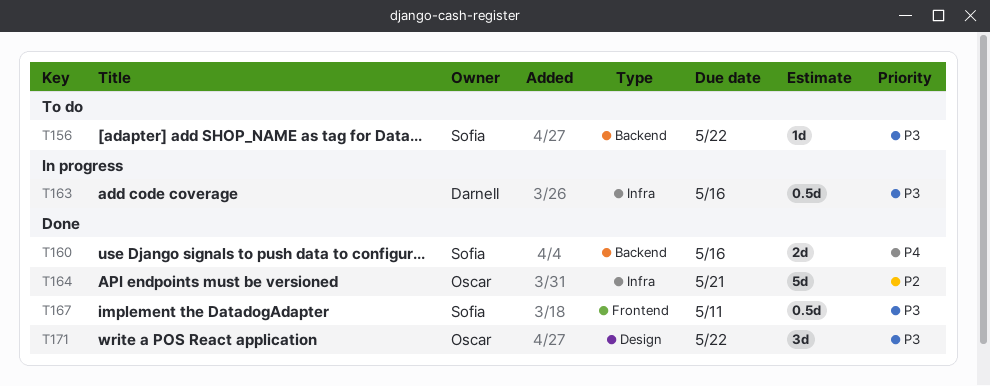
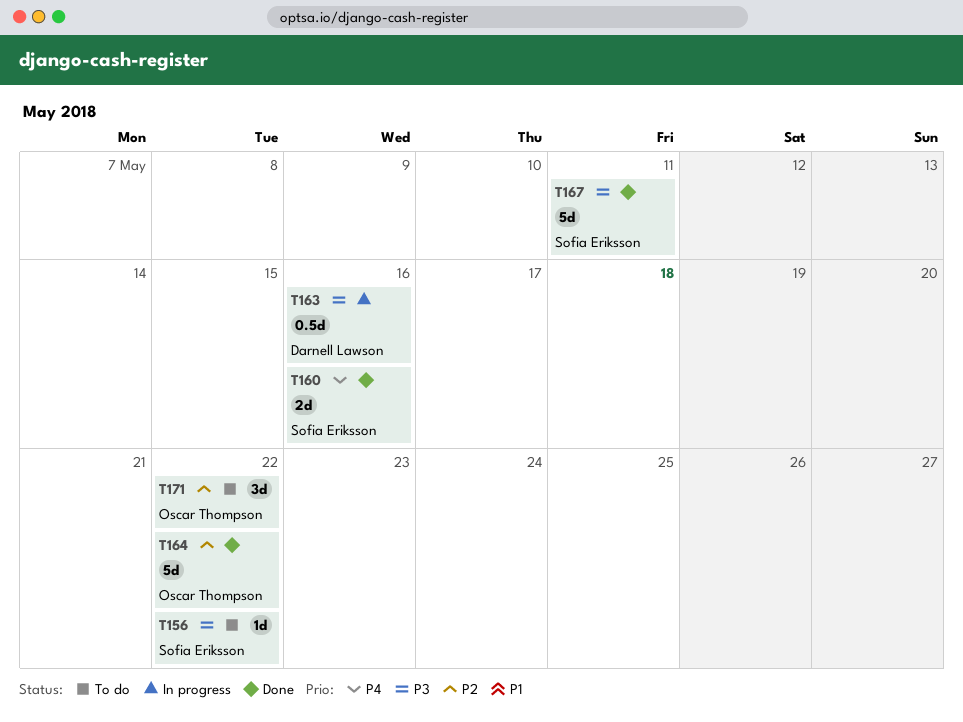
T164, due: May 21 -> May 22
T167, estimate: 0.5d -> 5d
T171, status: Done -> To do
T171, priority: P3 -> P2

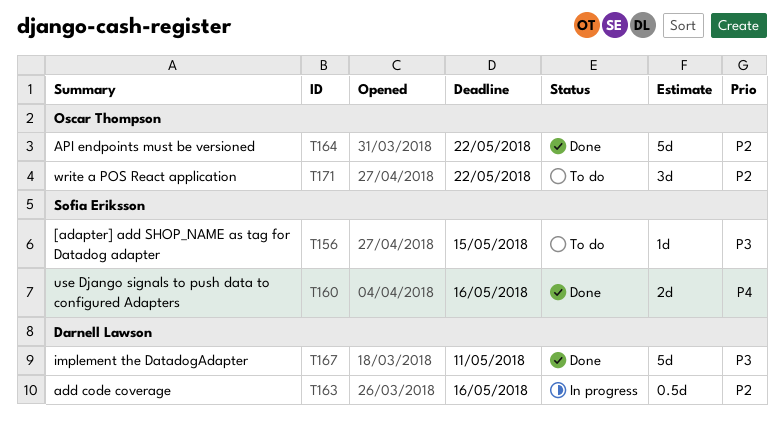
T156, due: May 22 -> May 15
T163, priority: P3 -> P2
T167, owner: Sofia Eriksson -> Darnell Lawson

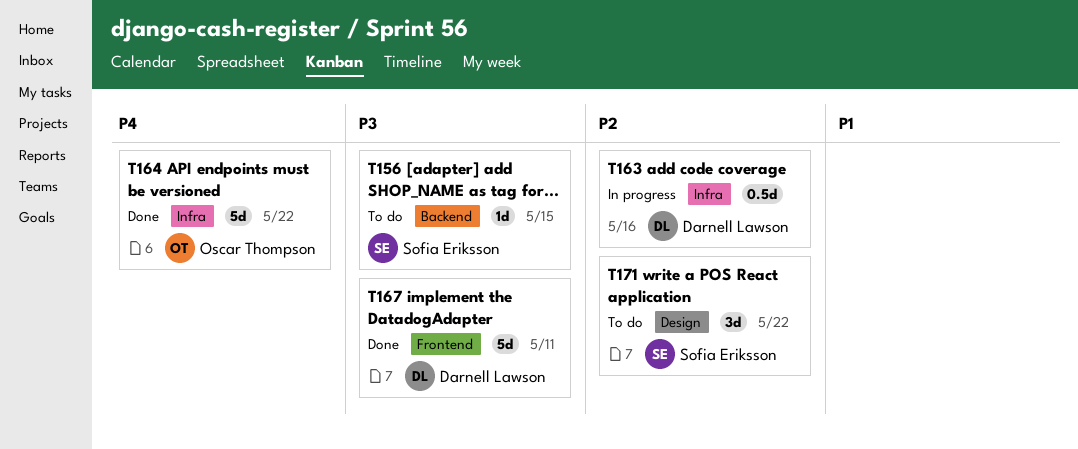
T160: present -> none
T164, priority: P2 -> P4
T171, owner: Oscar Thompson -> Sofia Eriksson

